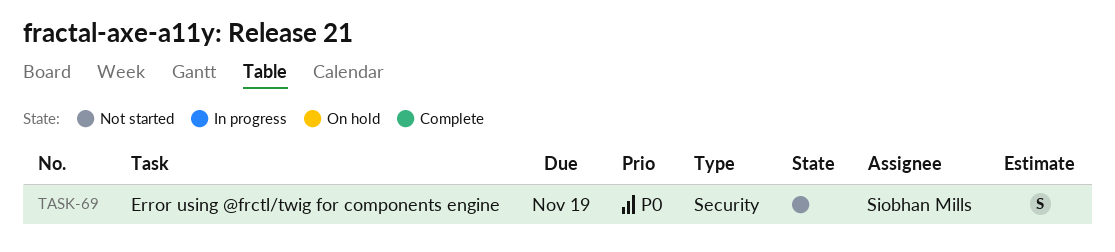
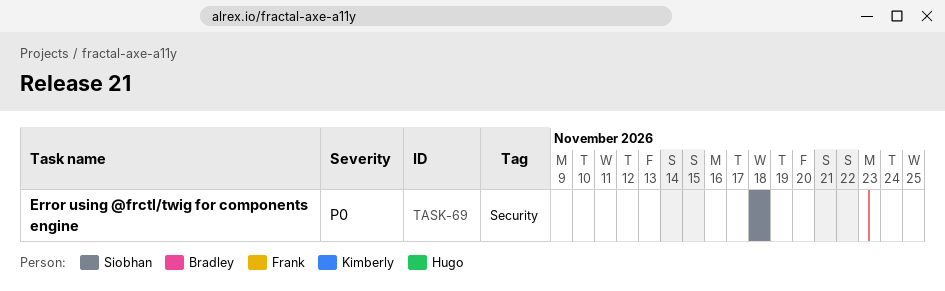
TASK-69, due: Nov 19 -> Nov 18

